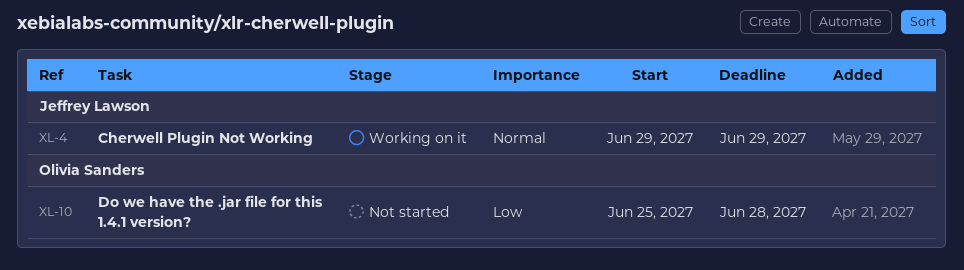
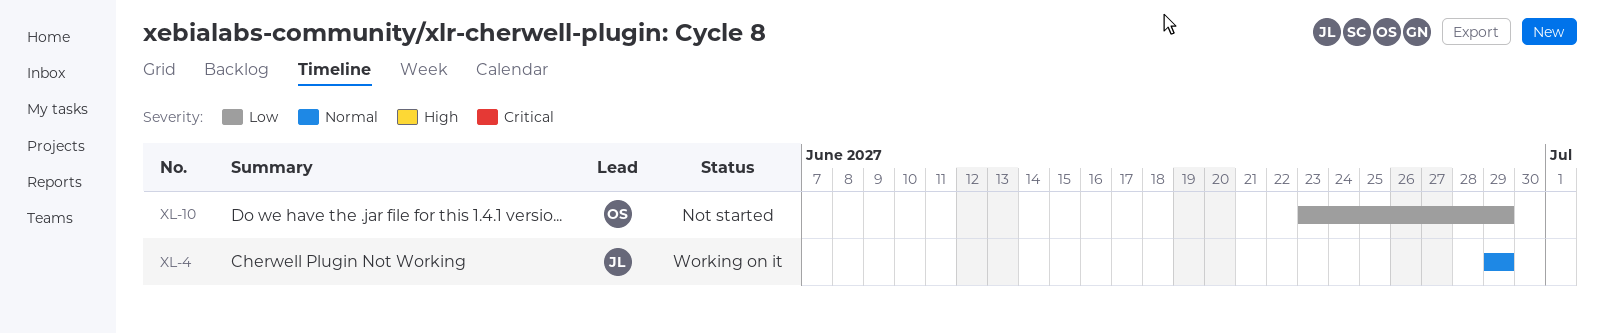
XL-10, start: Jun 25 -> Jun 23
XL-10, due: Jun 28 -> Jun 29

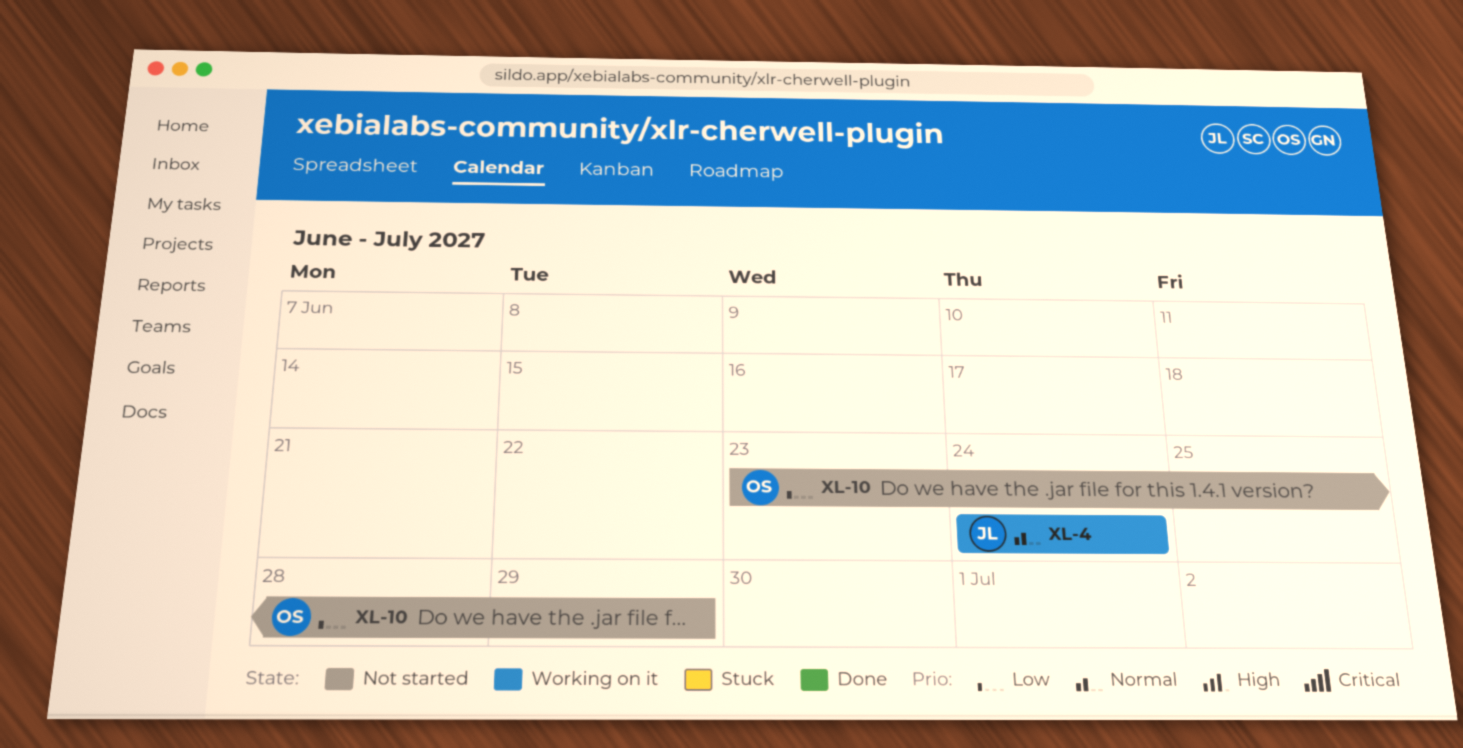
XL-4, start: Jun 29 -> Jun 24
XL-4, due: Jun 29 -> Jun 24

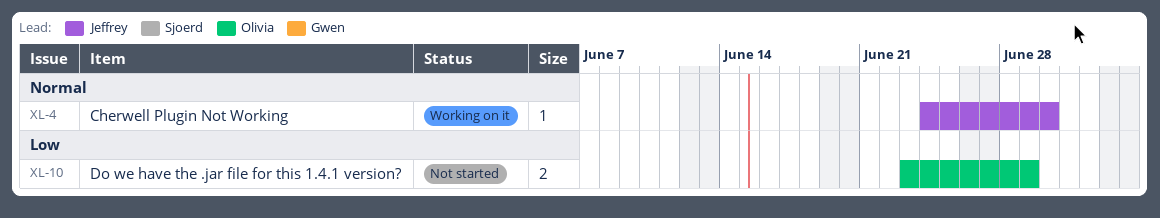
XL-4, due: Jun 24 -> Jun 30

